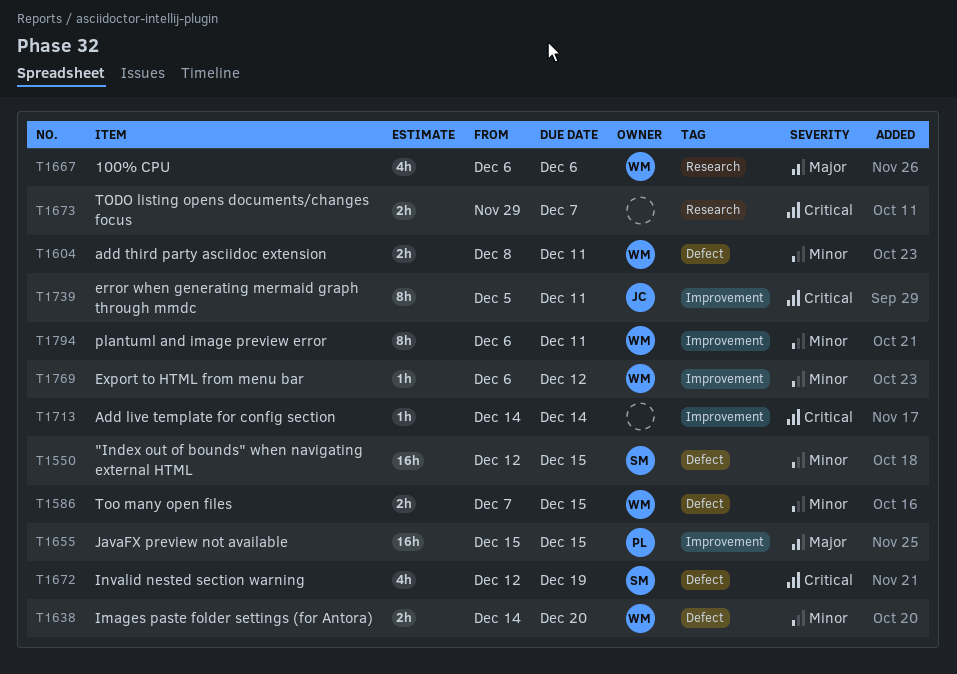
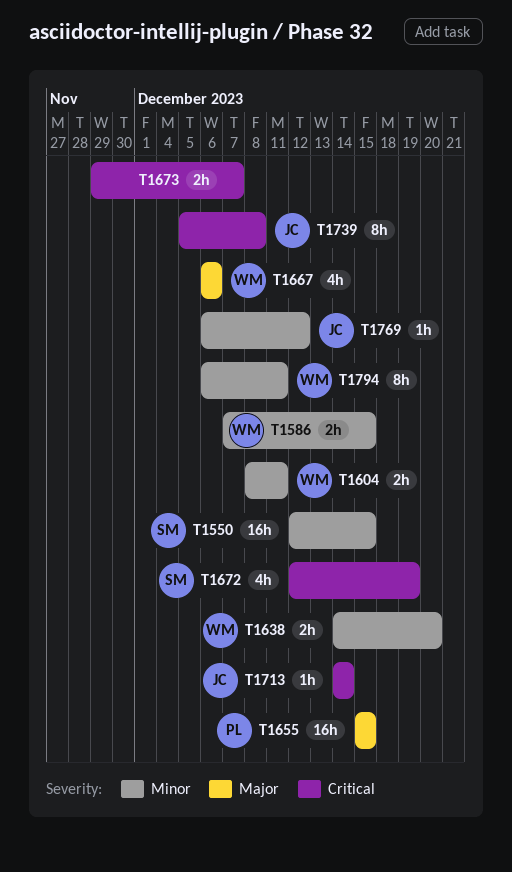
T1713, owner: none -> JC
T1739, due: Dec 11 -> Dec 8
T1769, owner: WM -> JC

